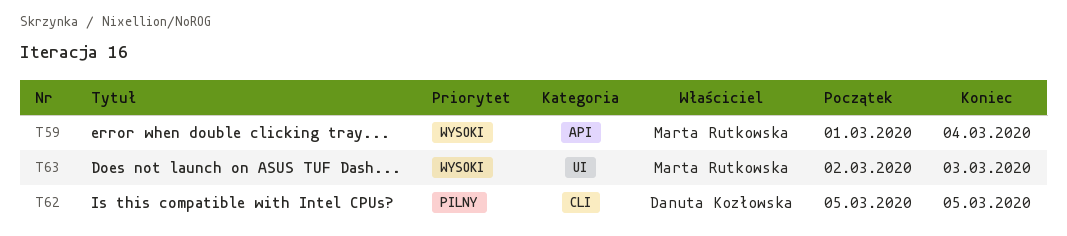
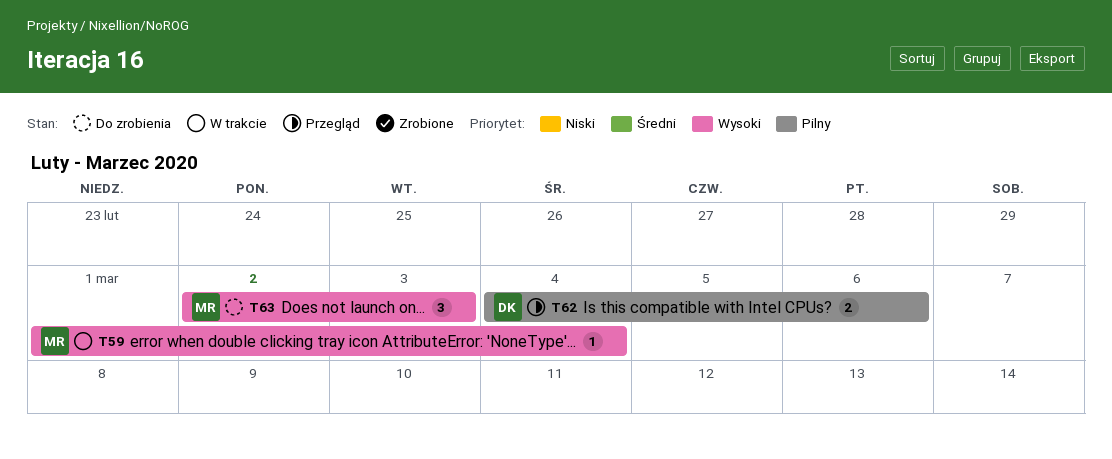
T62, start: Mar 5 -> Mar 4
T62, due: Mar 5 -> Mar 6

